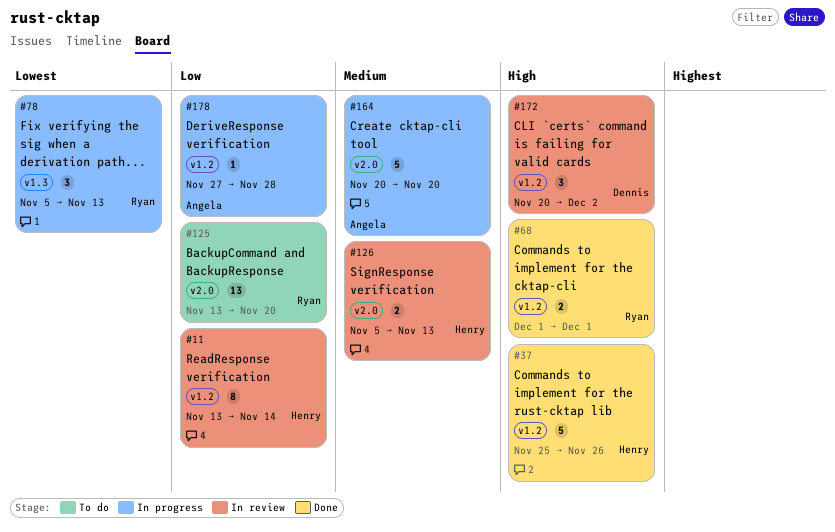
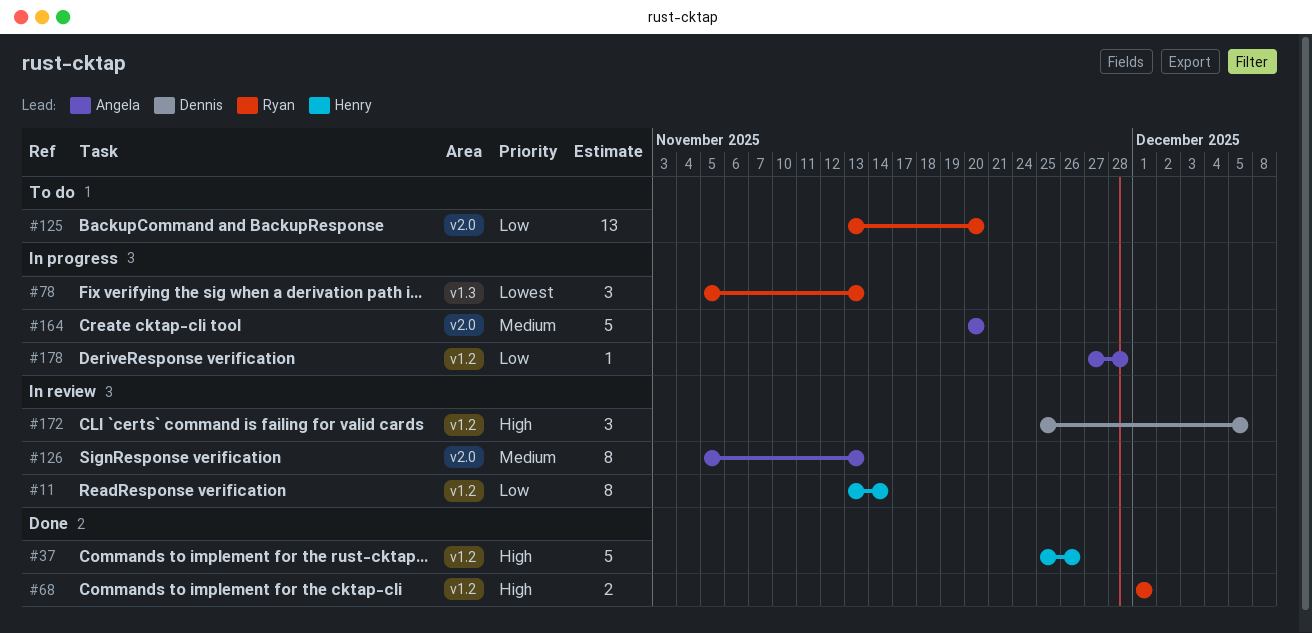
#126, owner: Henry -> Angela
#126, estimate: 2 -> 8
#172, start: Nov 20 -> Nov 25
#172, due: Dec 2 -> Dec 5

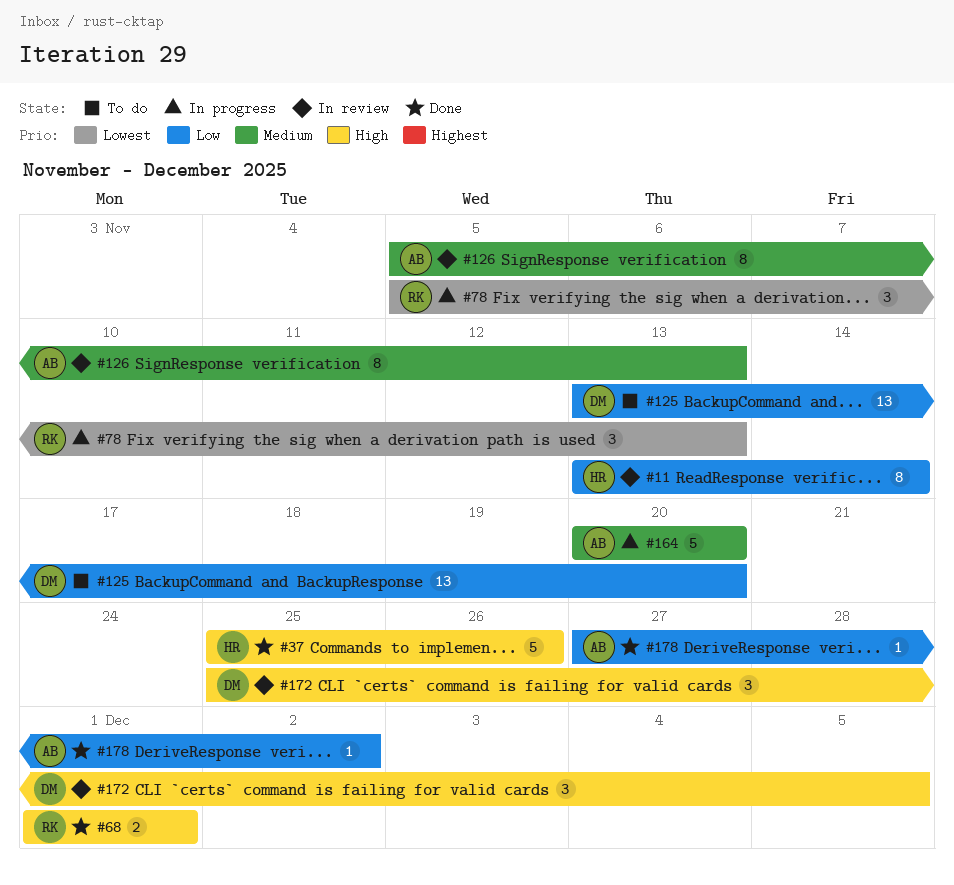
#125, owner: Ryan -> Dennis
#178, status: In progress -> Done
#178, due: Nov 28 -> Dec 2

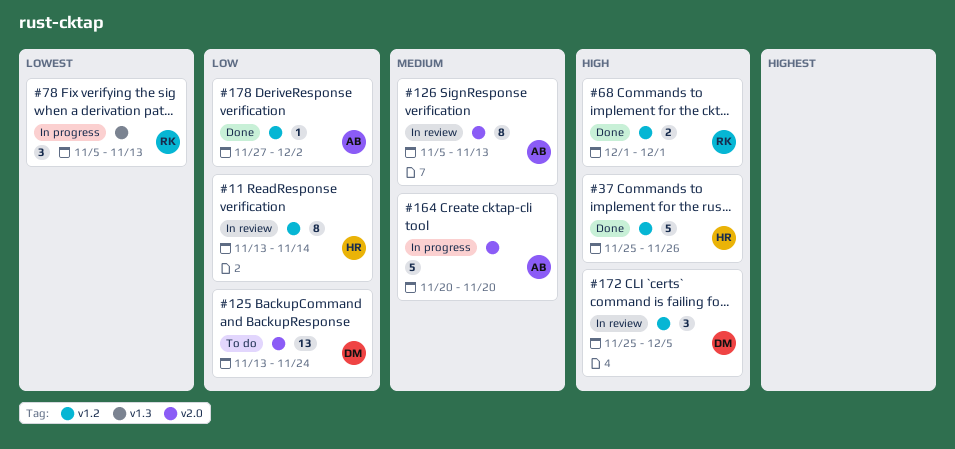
#125, due: Nov 20 -> Nov 24

